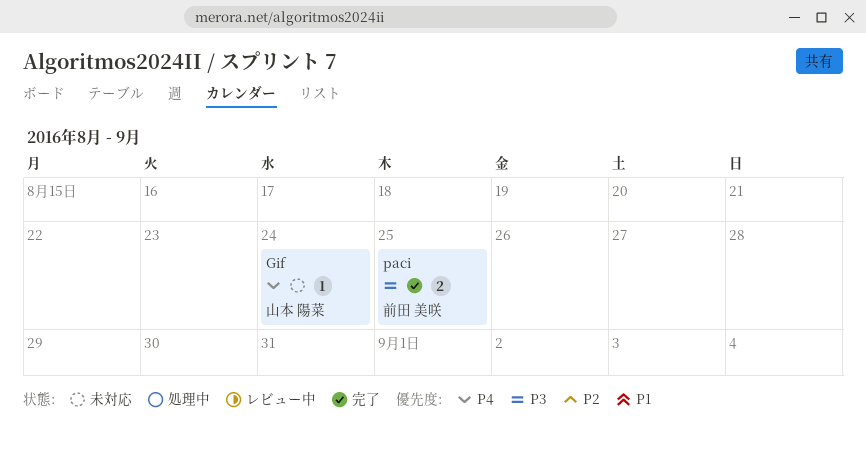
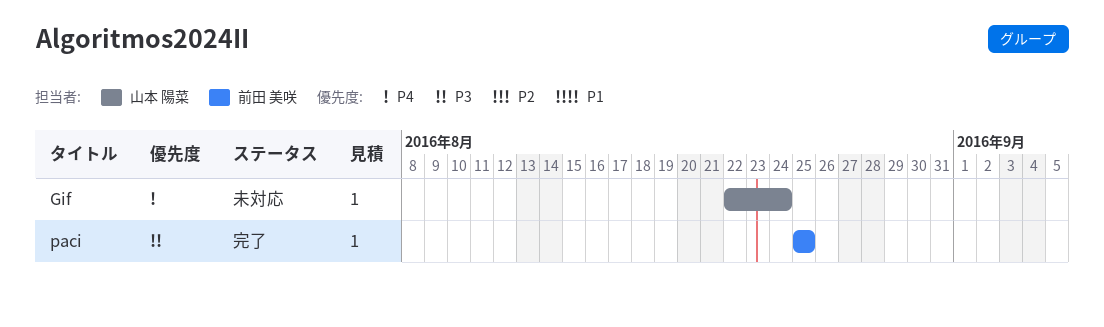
paci, estimate: 2 -> 1

